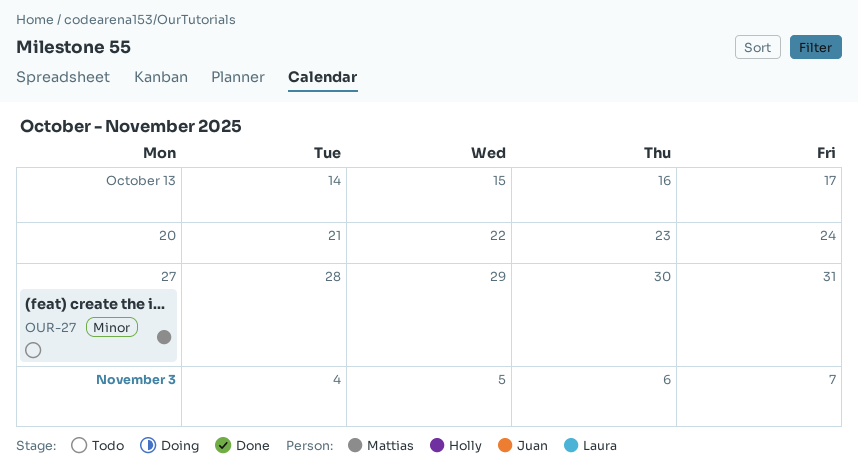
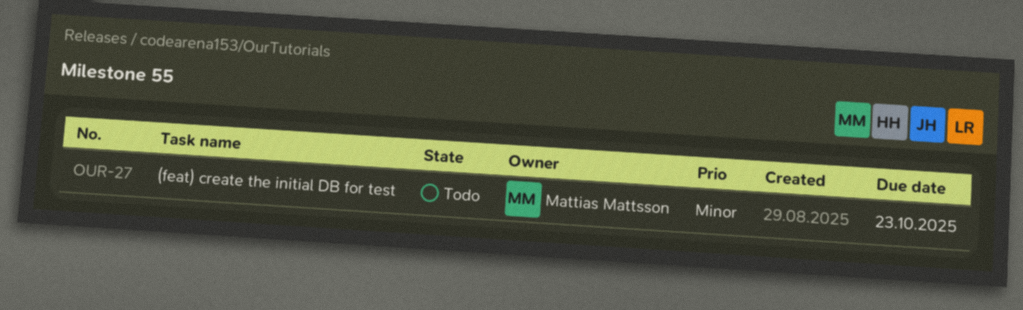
OUR-27, due: Oct 27 -> Oct 23

